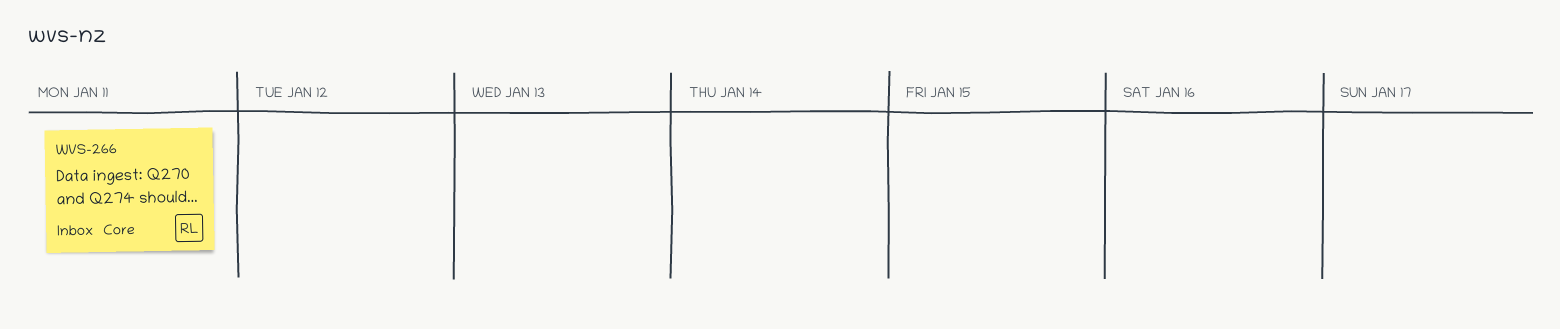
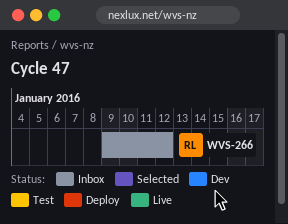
WVS-266, due: Jan 11 -> Jan 12

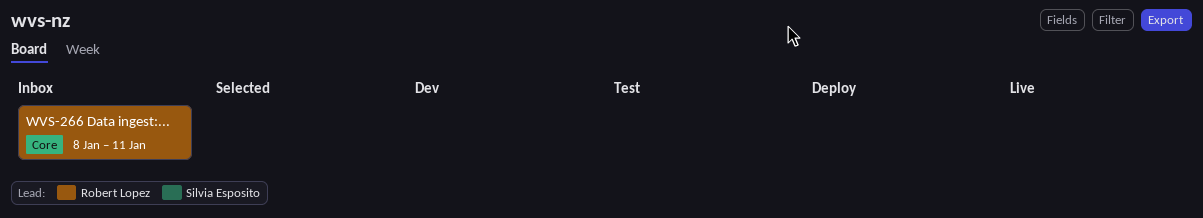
WVS-266, start: Jan 9 -> Jan 8
WVS-266, due: Jan 12 -> Jan 11

